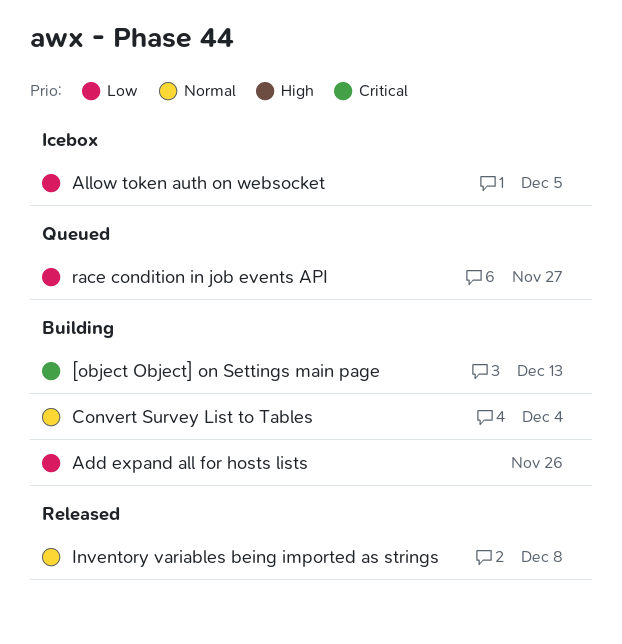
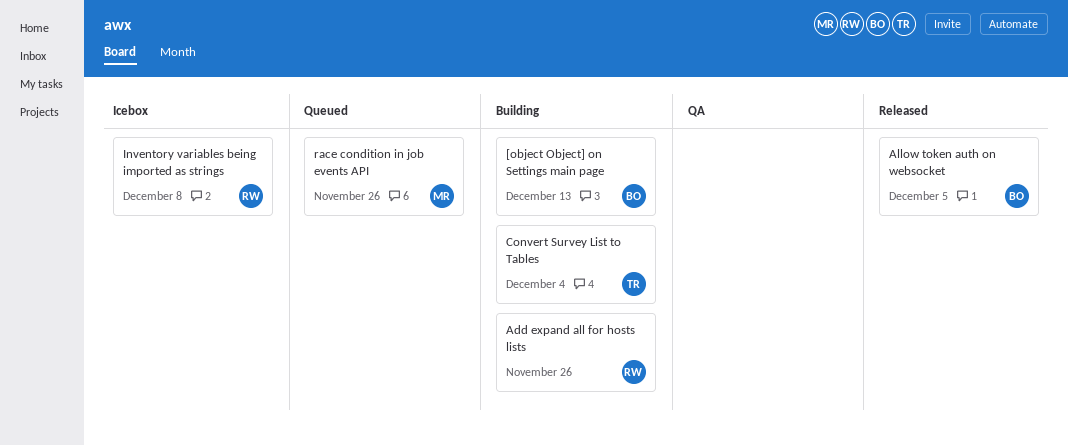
Allow token auth on websocket, status: Icebox -> Released
Inventory variables being imported as strings, status: Released -> Icebox
race condition in job events API, due: Nov 27 -> Nov 26

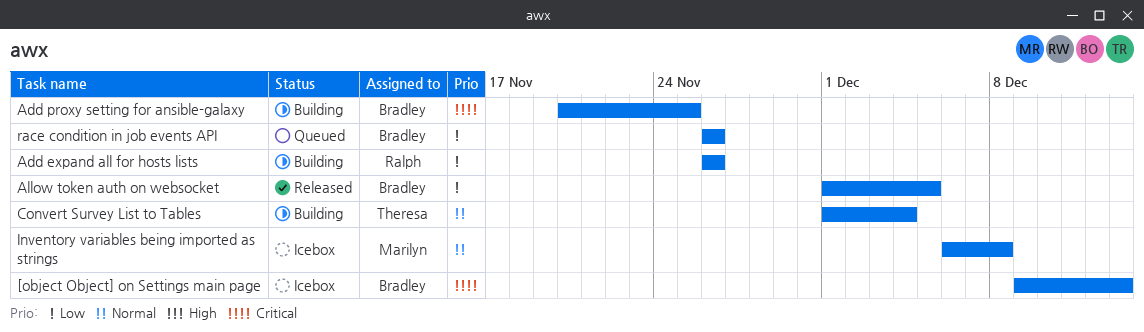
[object Object] on Settings main page, status: Building -> Icebox
Add proxy setting for ansible-galaxy: none -> present
Inventory variables being imported as strings, owner: Ralph -> Marilyn
race condition in job events API, owner: Marilyn -> Bradley

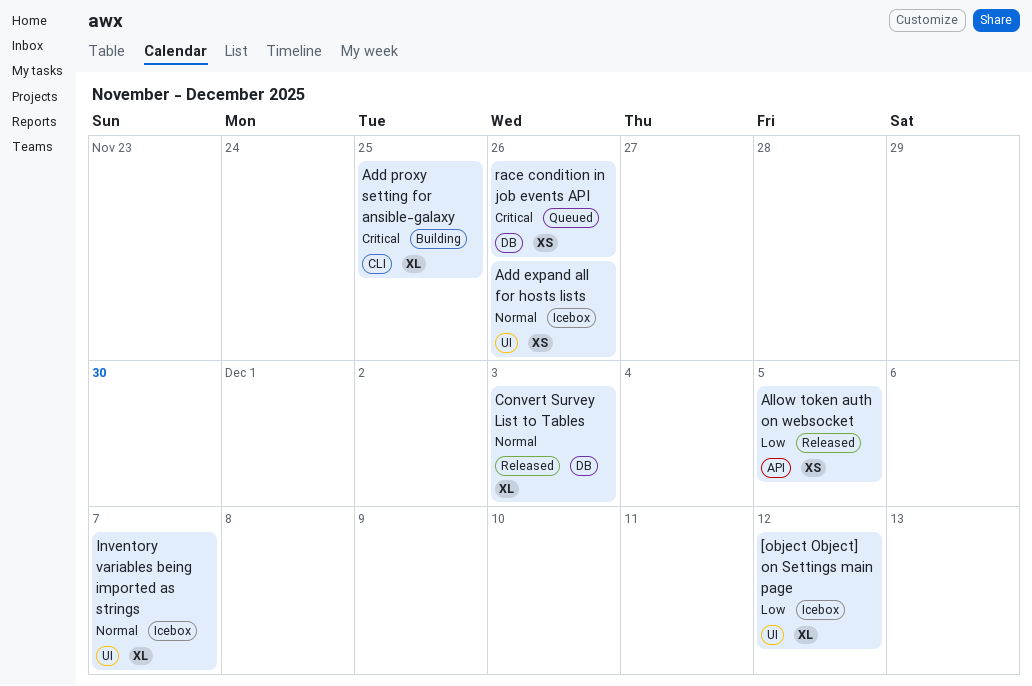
[object Object] on Settings main page, priority: Critical -> Low
[object Object] on Settings main page, due: Dec 13 -> Dec 12
Add expand all for hosts lists, status: Building -> Icebox
Add expand all for hosts lists, priority: Low -> Normal
Convert Survey List to Tables, status: Building -> Released
Convert Survey List to Tables, due: Dec 4 -> Dec 3
Inventory variables being imported as strings, due: Dec 8 -> Dec 7
race condition in job events API, priority: Low -> Critical

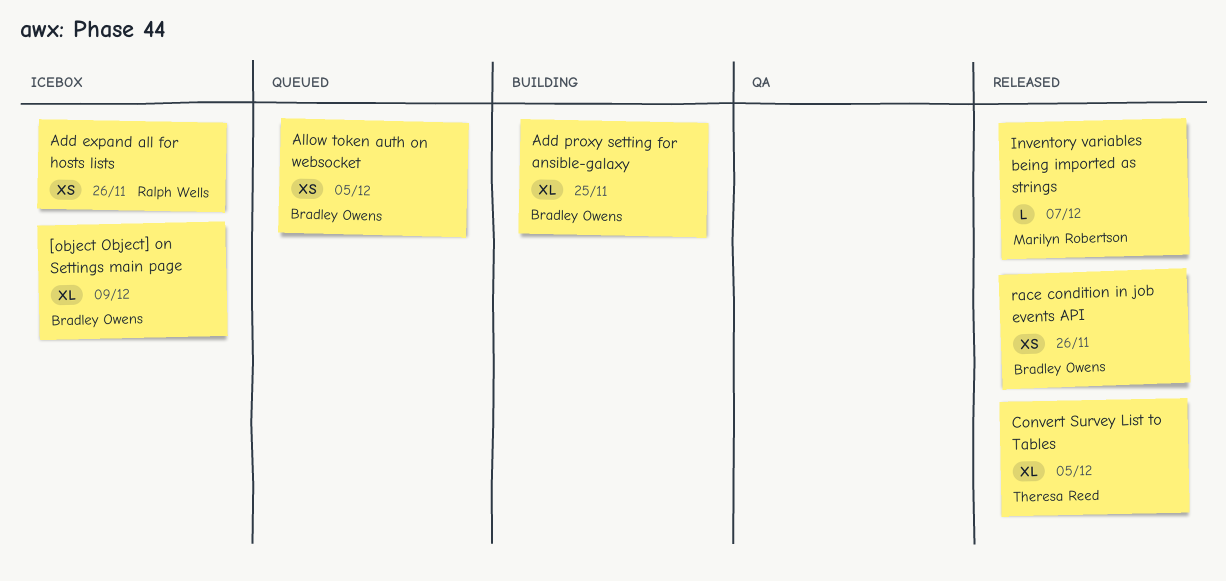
[object Object] on Settings main page, due: Dec 12 -> Dec 9
Allow token auth on websocket, status: Released -> Queued
Convert Survey List to Tables, due: Dec 3 -> Dec 5
Inventory variables being imported as strings, status: Icebox -> Released
Inventory variables being imported as strings, estimate: XL -> L
race condition in job events API, status: Queued -> Released

